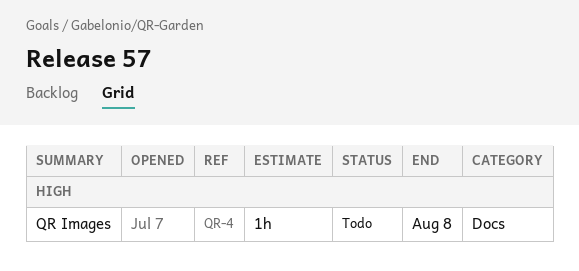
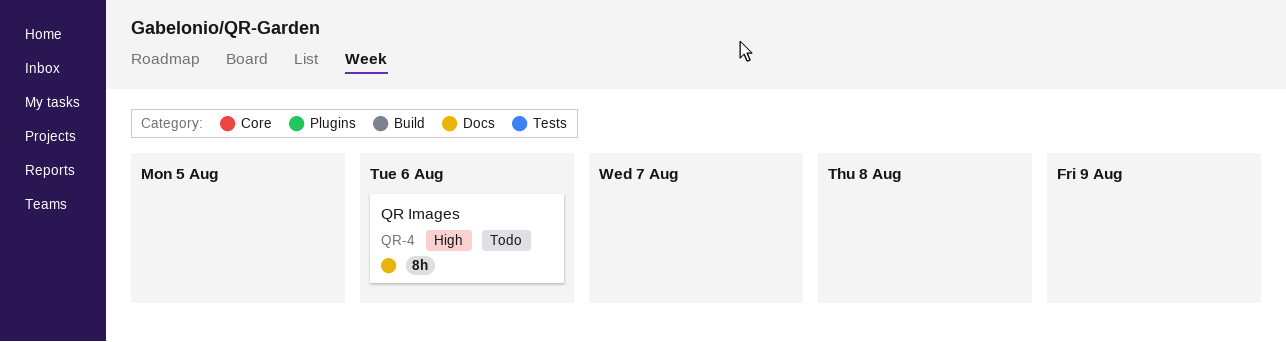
QR-4, estimate: 1h -> 8h
QR-4, due: Aug 8 -> Aug 6

